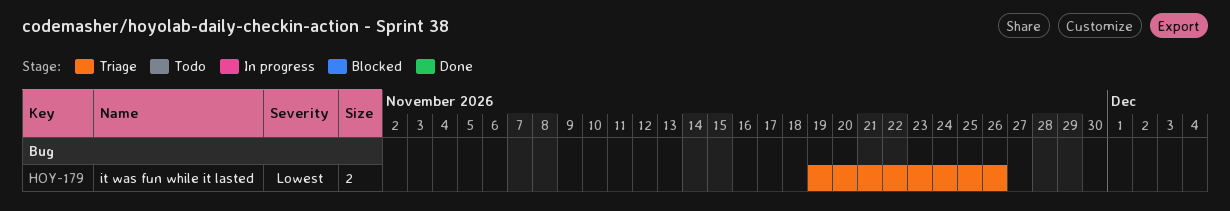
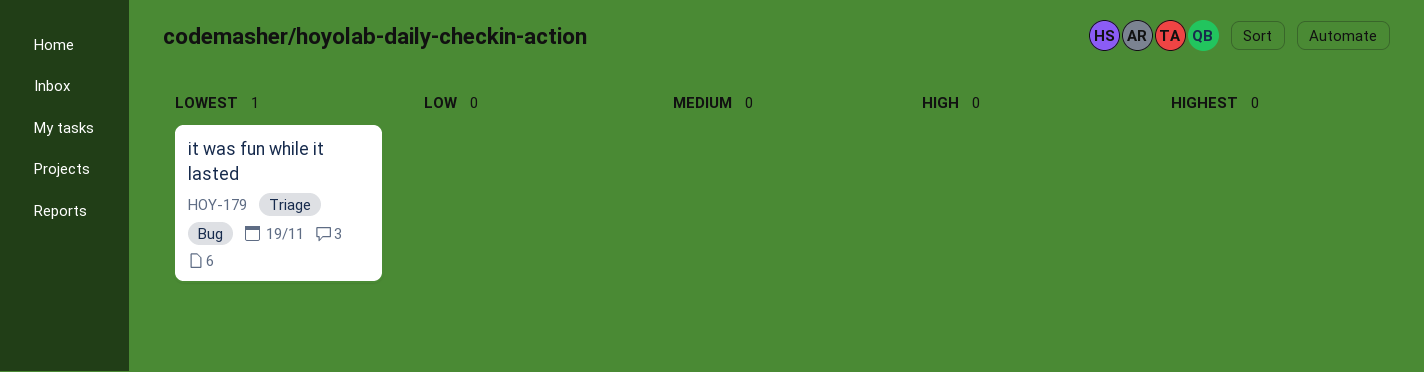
HOY-179, due: Nov 26 -> Nov 19

